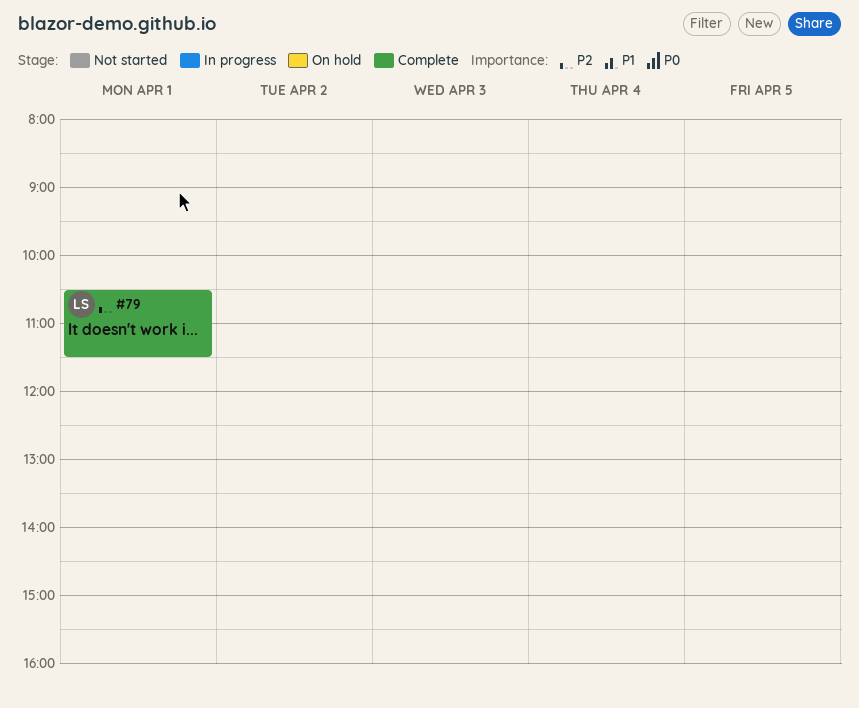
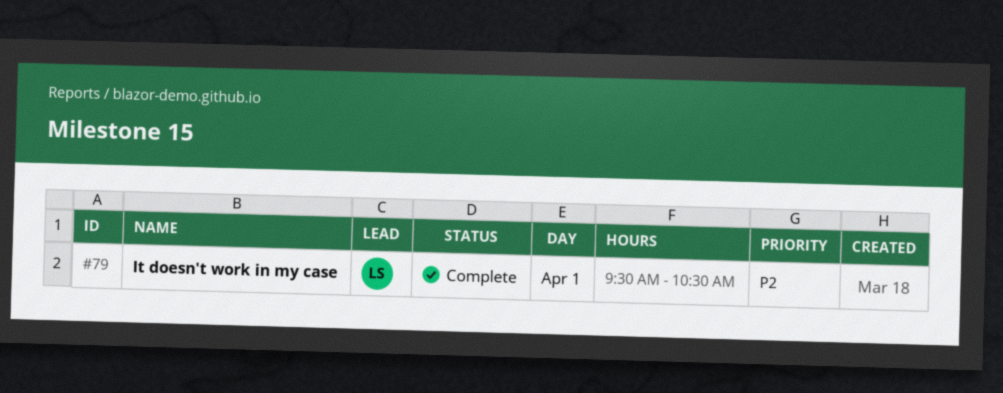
#79, begins: 10:30 -> 09:30
#79, ends: 11:30 -> 10:30

